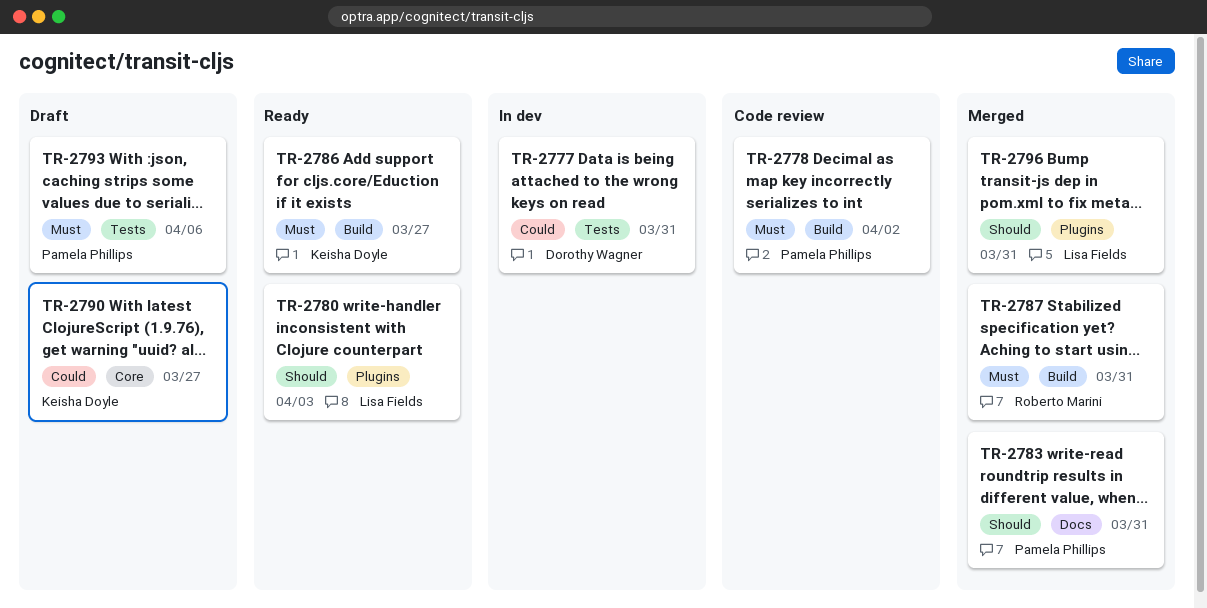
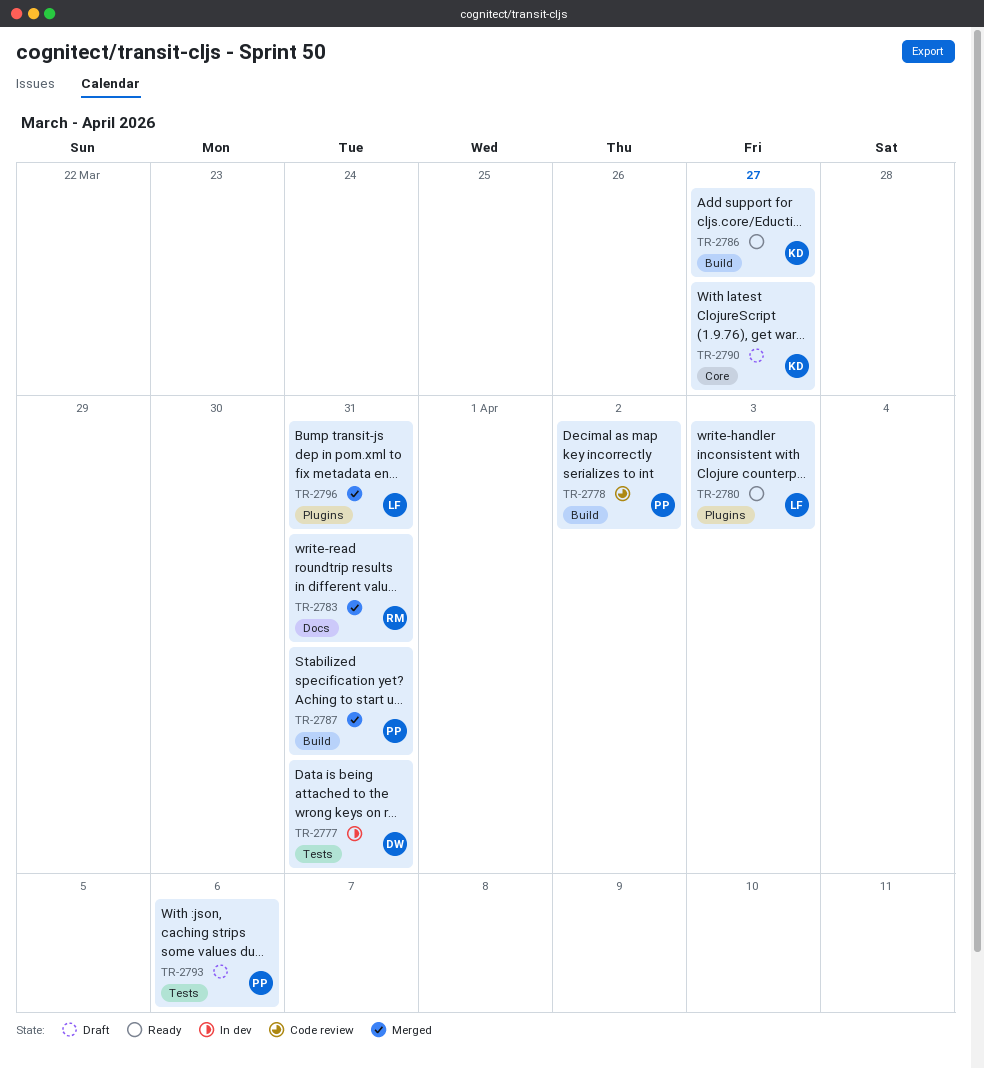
TR-2783, owner: Pamela Phillips -> Roberto Marini
TR-2787, owner: Roberto Marini -> Pamela Phillips

